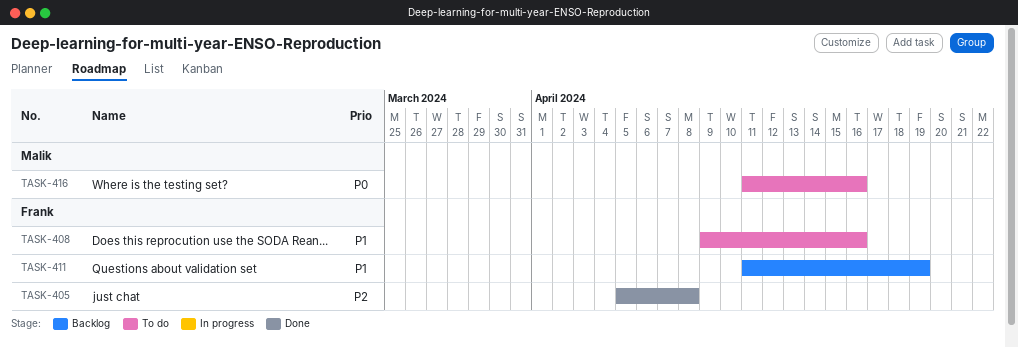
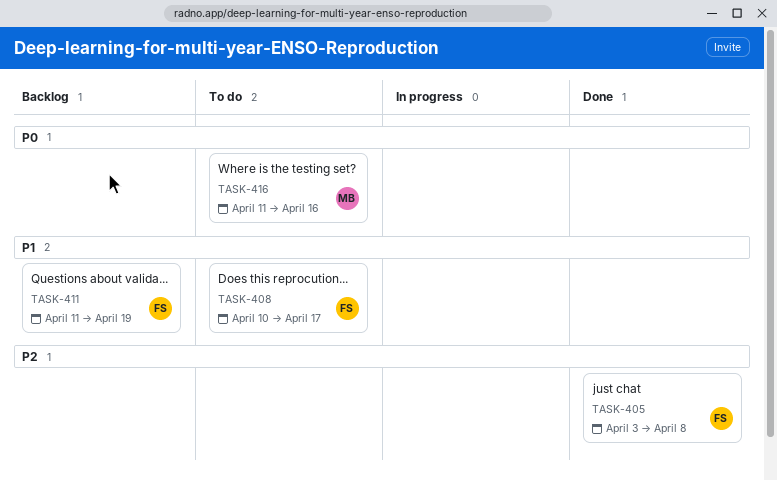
TASK-405, start: Apr 5 -> Apr 3
TASK-408, start: Apr 9 -> Apr 10
TASK-408, due: Apr 16 -> Apr 17

